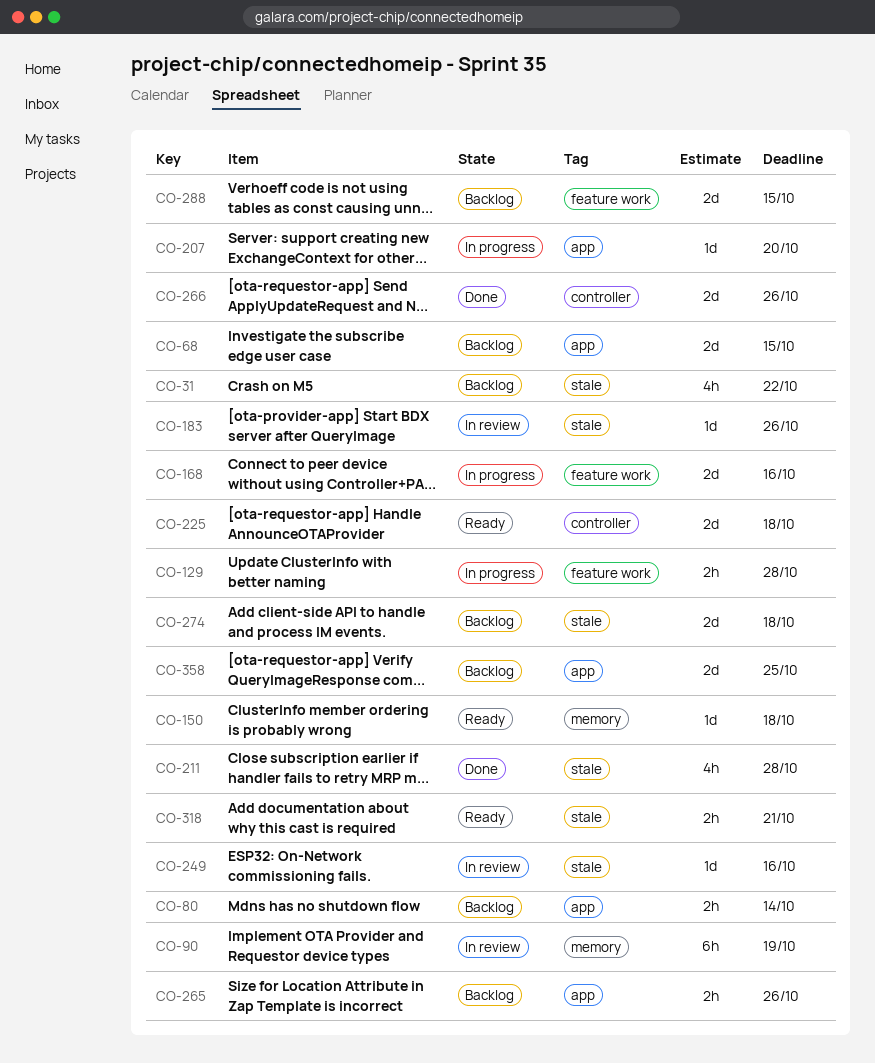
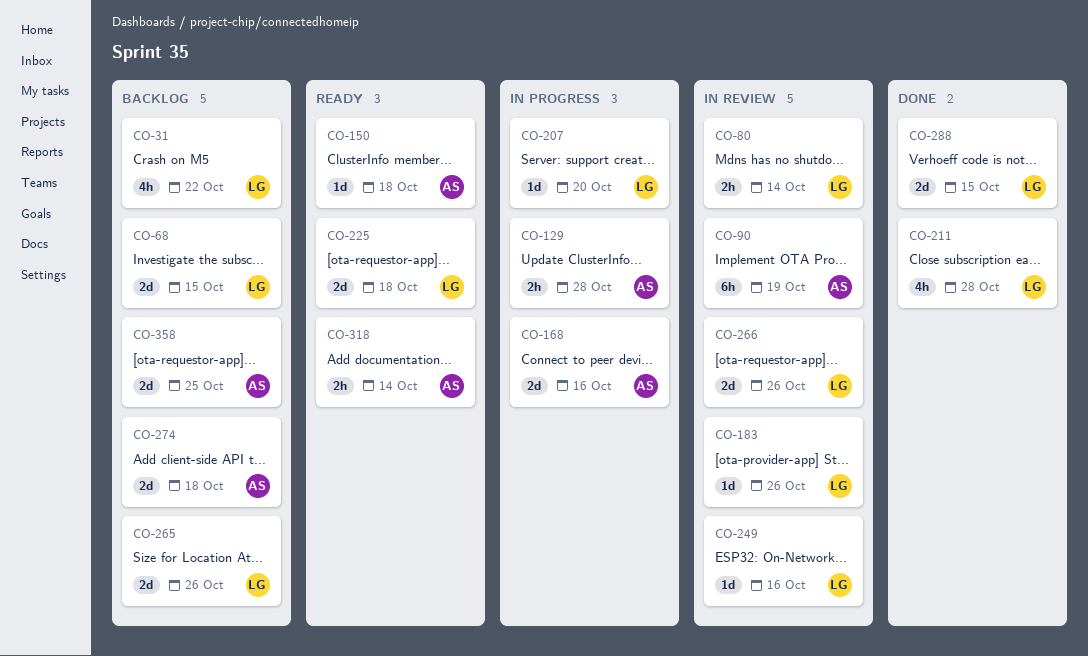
CO-80, status: Backlog -> In review
CO-265, estimate: 2h -> 2d
CO-266, status: Done -> In review
CO-288, status: Backlog -> Done
CO-318, due: Oct 21 -> Oct 14

